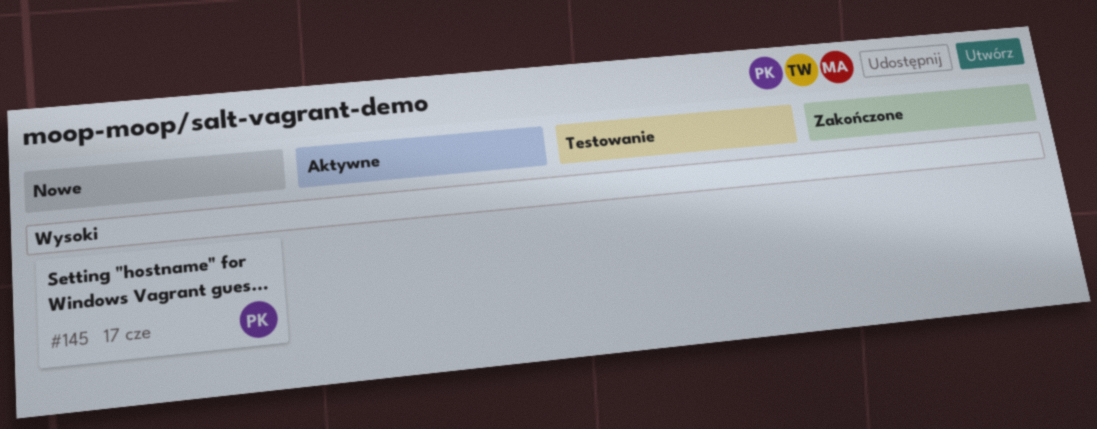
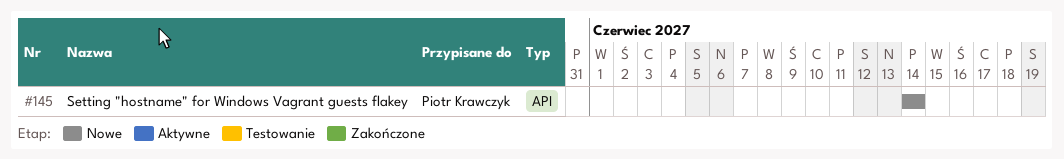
#145, due: Jun 17 -> Jun 14

